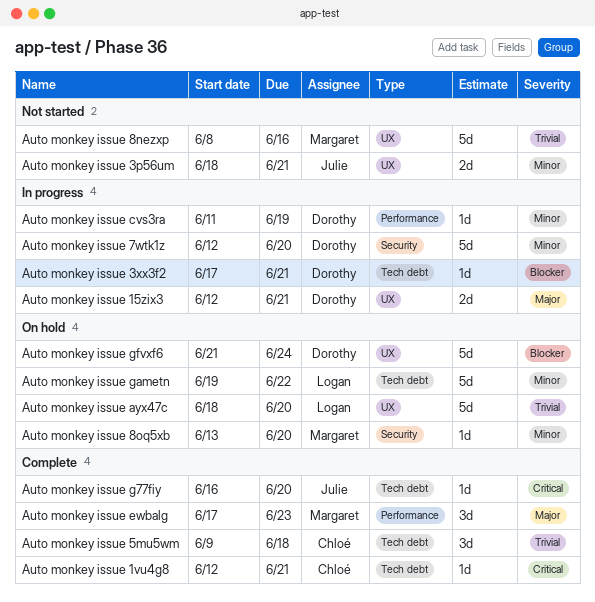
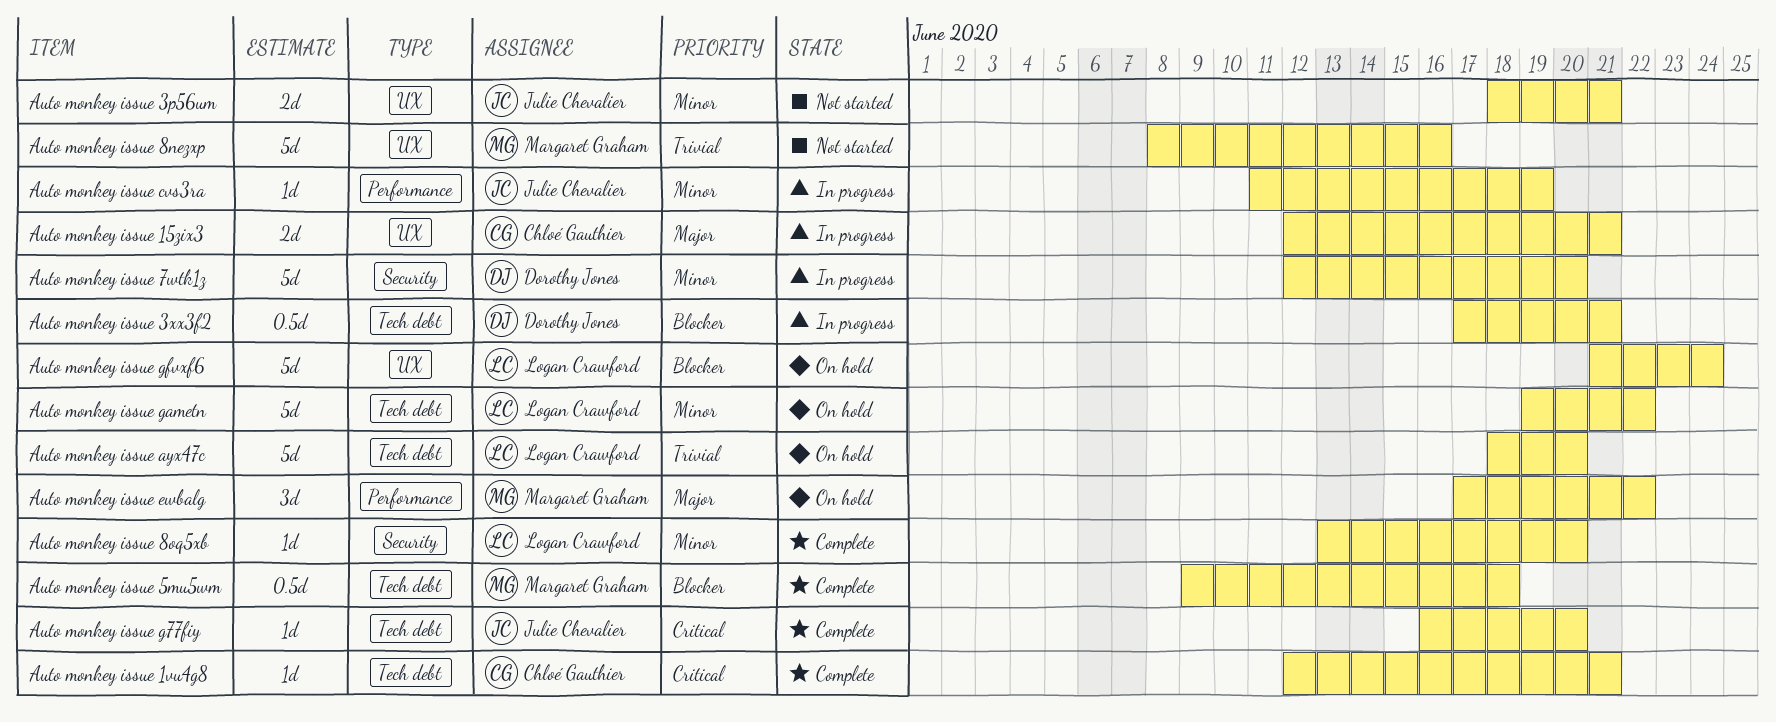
Auto monkey issue 15zix3, owner: Dorothy Jones -> Chloé Gauthier
Auto monkey issue 3xx3f2, estimate: 1d -> 0.5d
Auto monkey issue 5mu5wm, owner: Chloé Gauthier -> Margaret Graham
Auto monkey issue 5mu5wm, priority: Trivial -> Blocker
Auto monkey issue 5mu5wm, estimate: 3d -> 0.5d
Auto monkey issue 8oq5xb, status: On hold -> Complete
Auto monkey issue 8oq5xb, owner: Margaret Graham -> Logan Crawford
Auto monkey issue ayx47c, label: UX -> Tech debt
Auto monkey issue cvs3ra, owner: Dorothy Jones -> Julie Chevalier
Auto monkey issue ewbalg, status: Complete -> On hold
Auto monkey issue ewbalg, due: Jun 23 -> Jun 22
Auto monkey issue gfvxf6, owner: Dorothy Jones -> Logan Crawford

